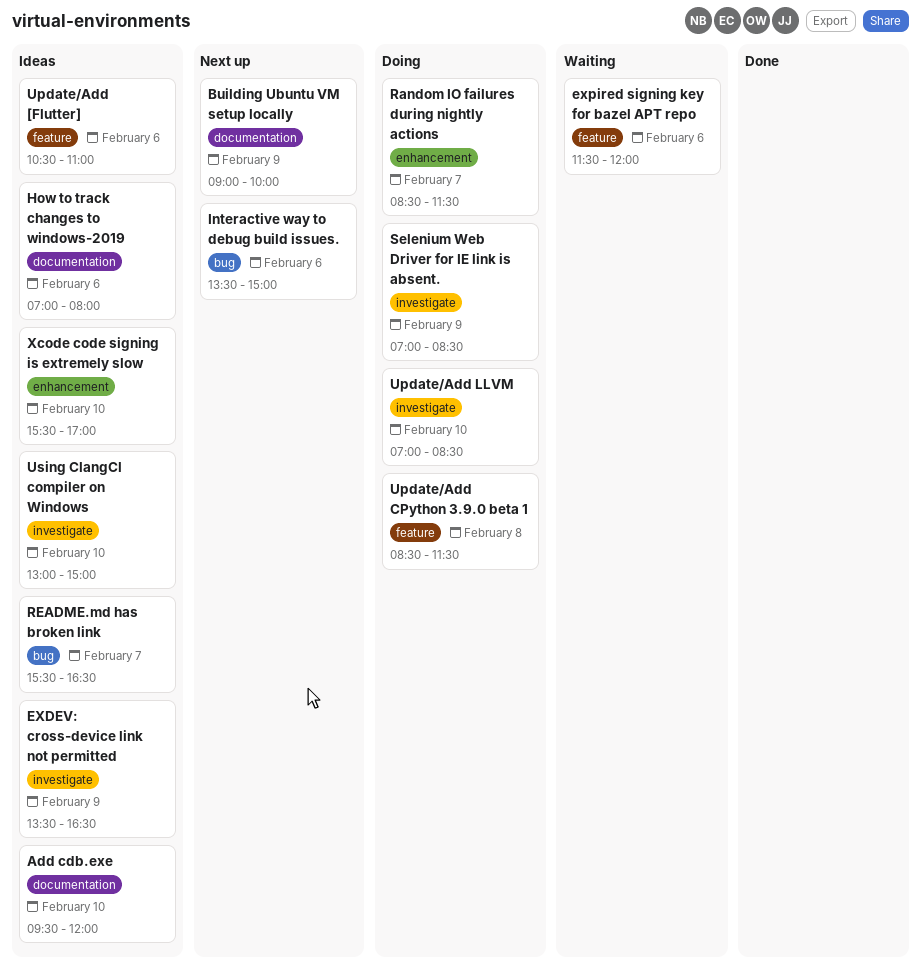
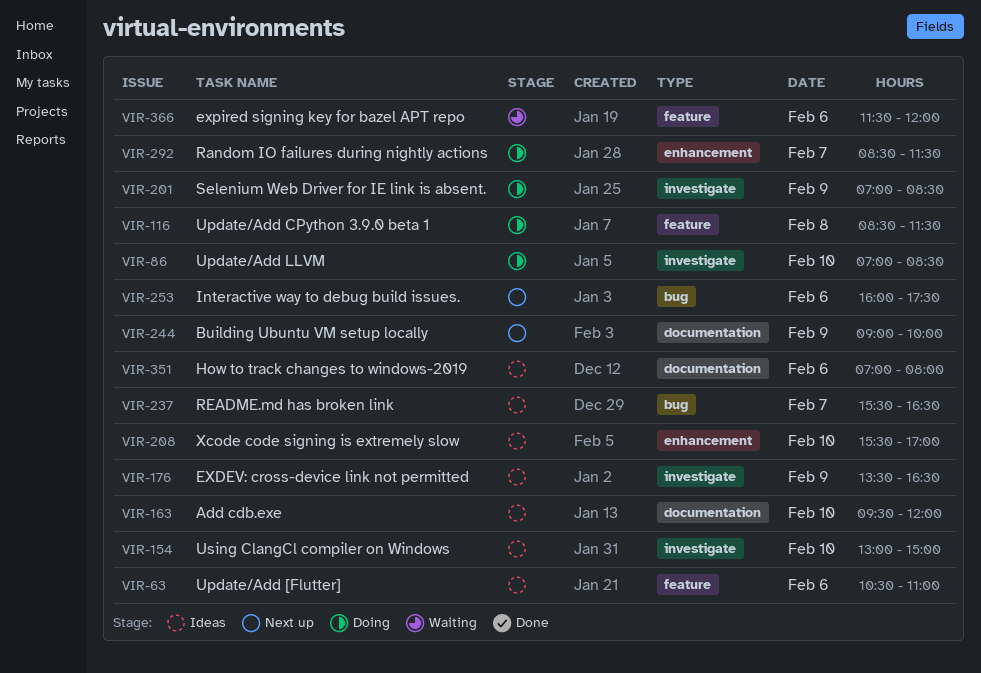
Interactive way to debug build issues., begins: 13:30 -> 16:00
Interactive way to debug build issues., ends: 15:00 -> 17:30

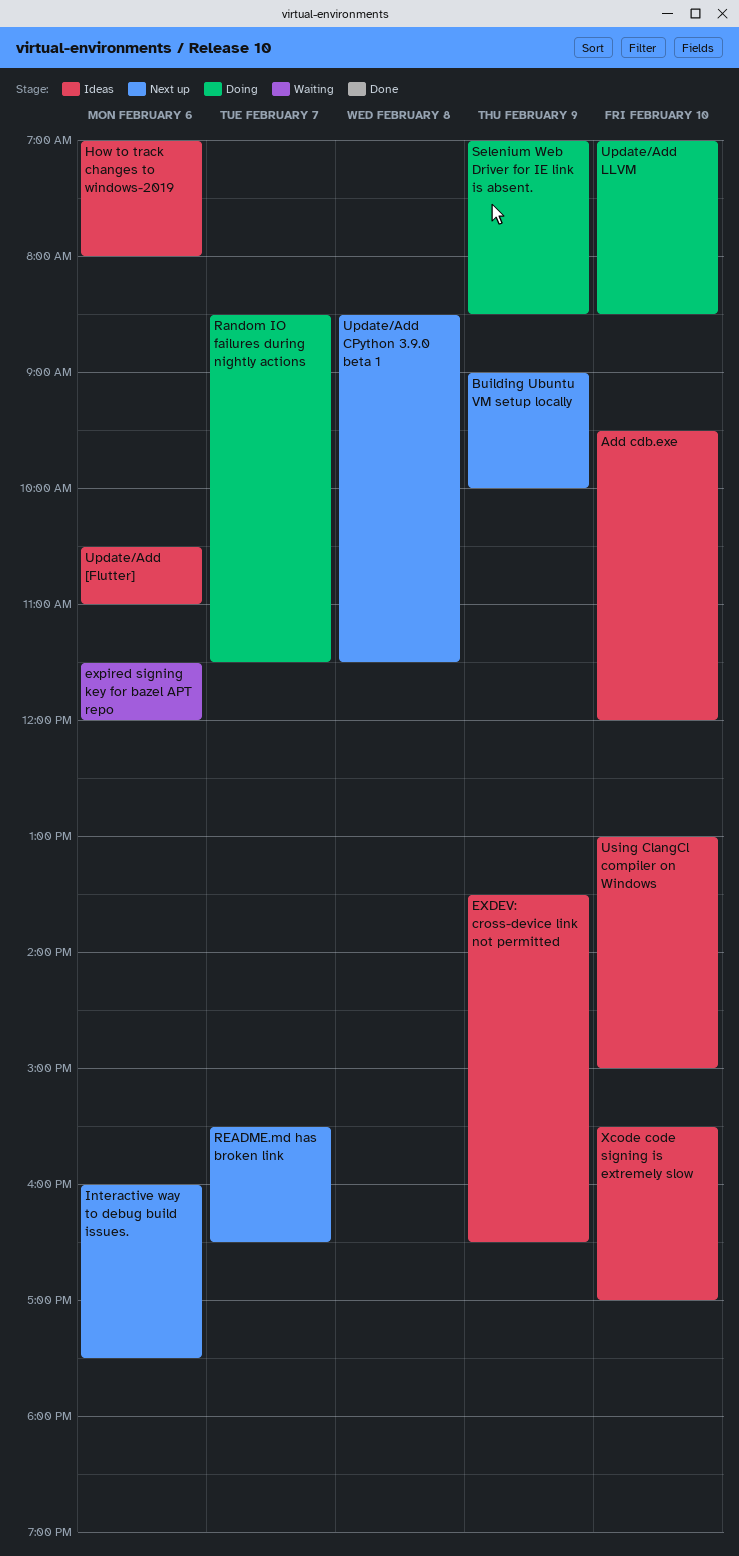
README.md has broken link, status: Ideas -> Next up
Update/Add CPython 3.9.0 beta 1, status: Doing -> Next up

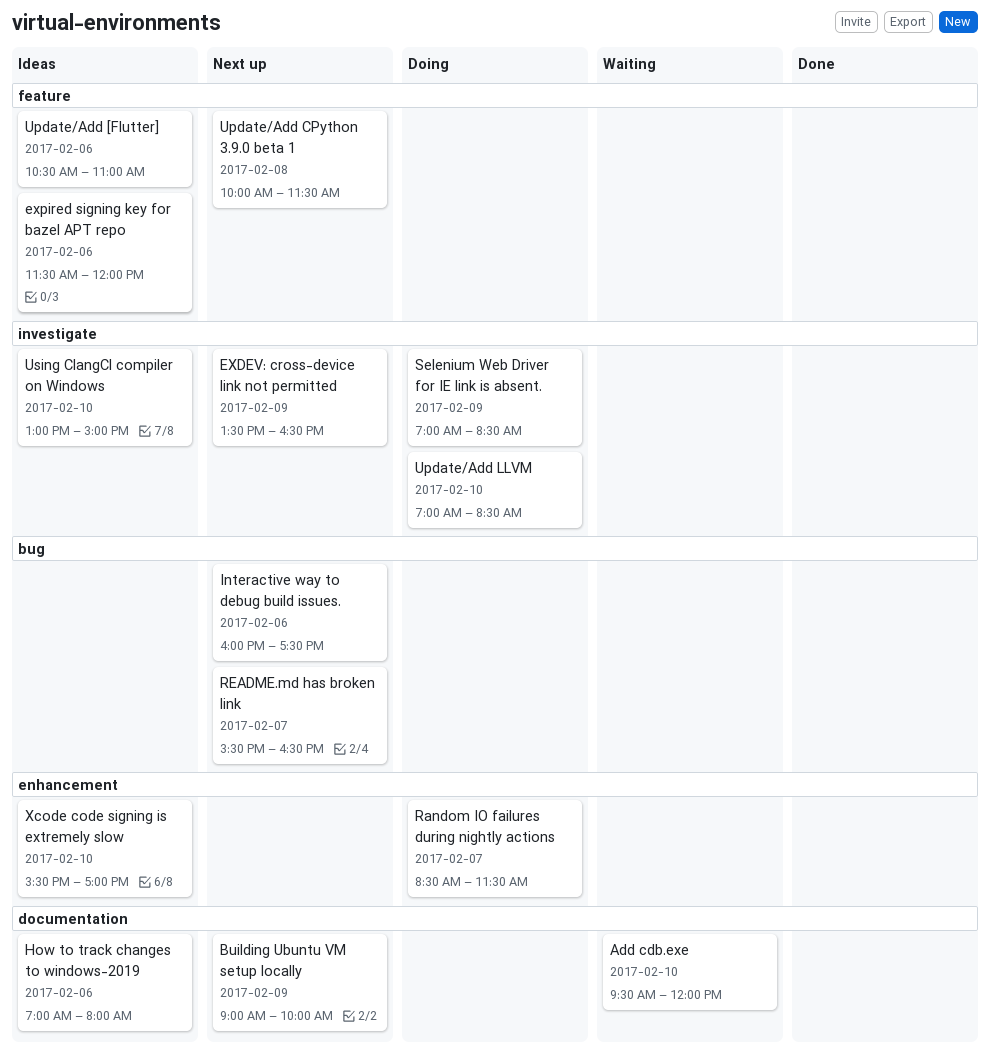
Add cdb.exe, status: Ideas -> Waiting
EXDEV: cross-device link not permitted, status: Ideas -> Next up
expired signing key for bazel APT repo, status: Waiting -> Ideas
Update/Add CPython 3.9.0 beta 1, begins: 08:30 -> 10:00

